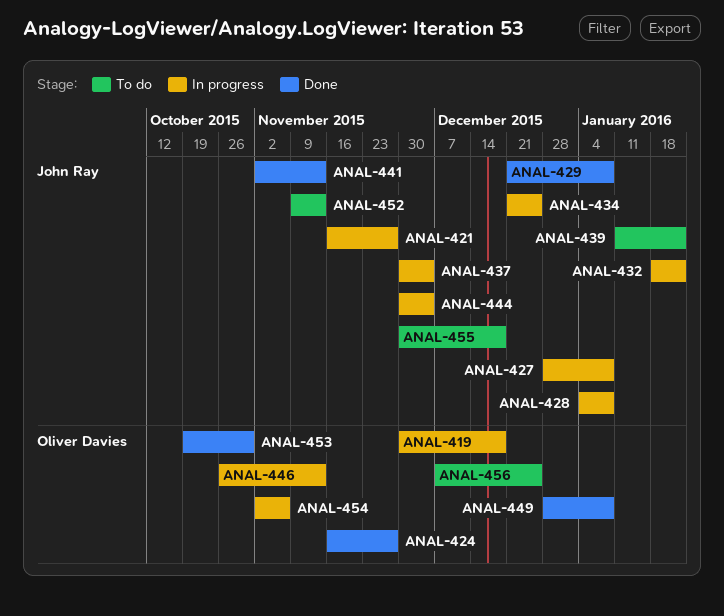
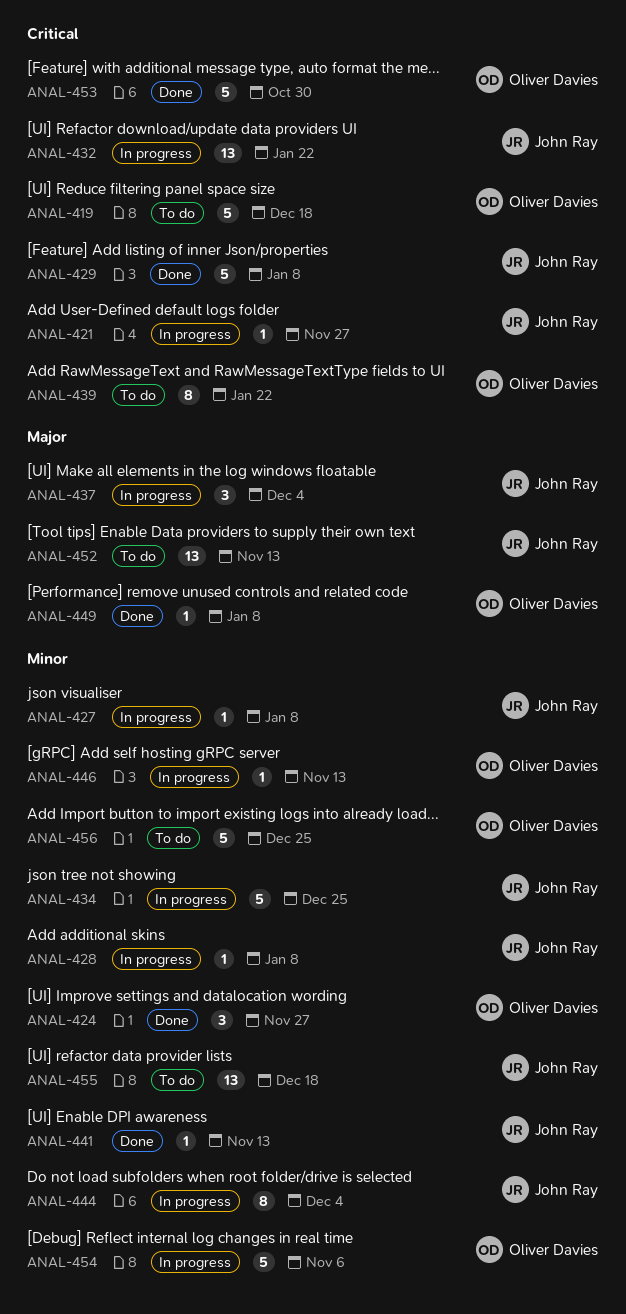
ANAL-419, status: In progress -> To do
ANAL-439, owner: John Ray -> Oliver Davies

